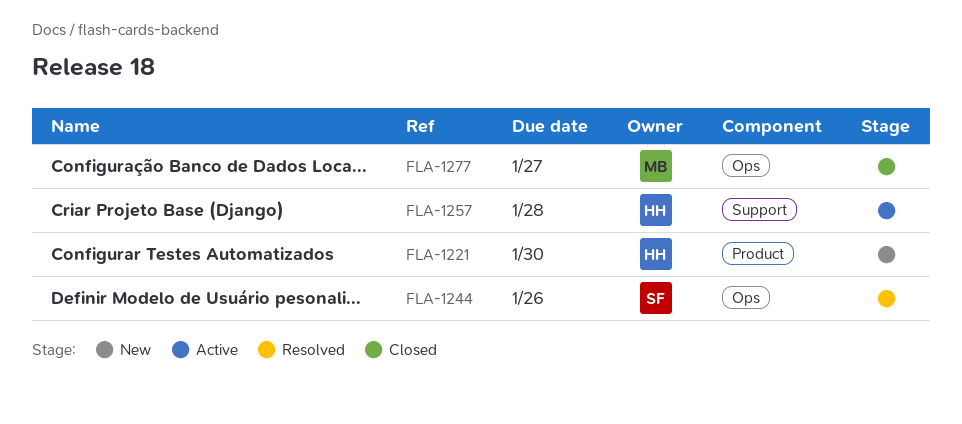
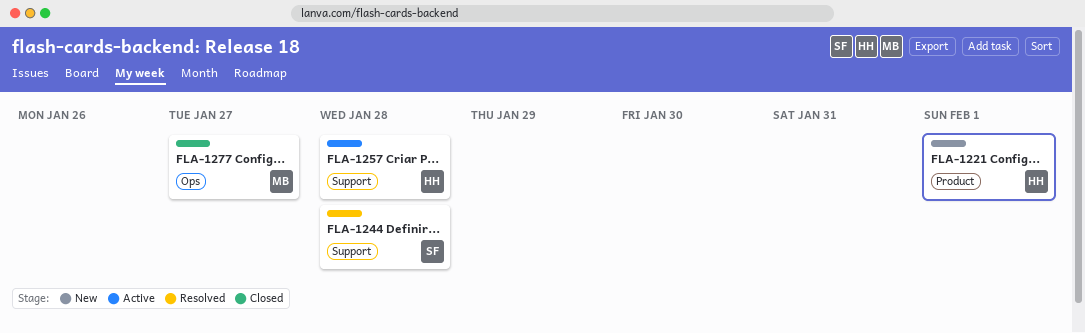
FLA-1221, due: Jan 30 -> Feb 1
FLA-1244, label: Ops -> Support
FLA-1244, due: Jan 26 -> Jan 28

